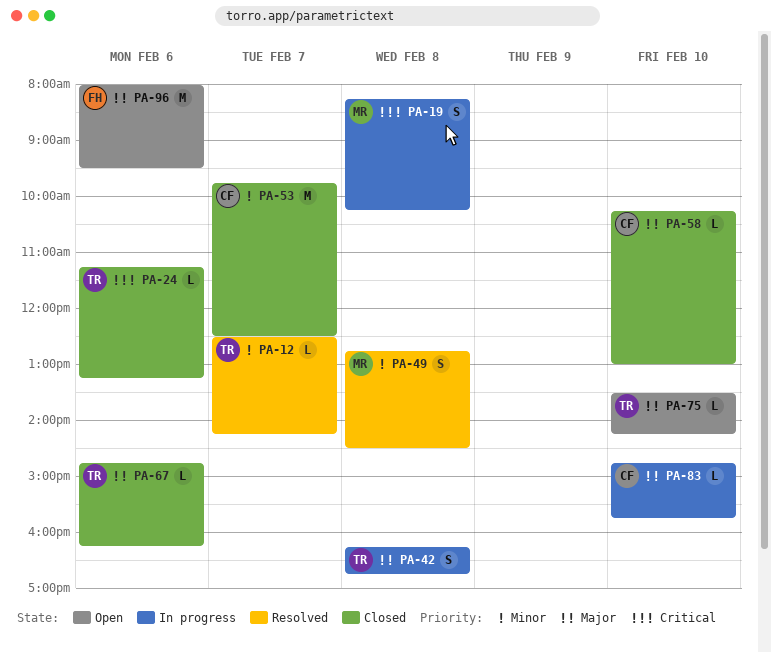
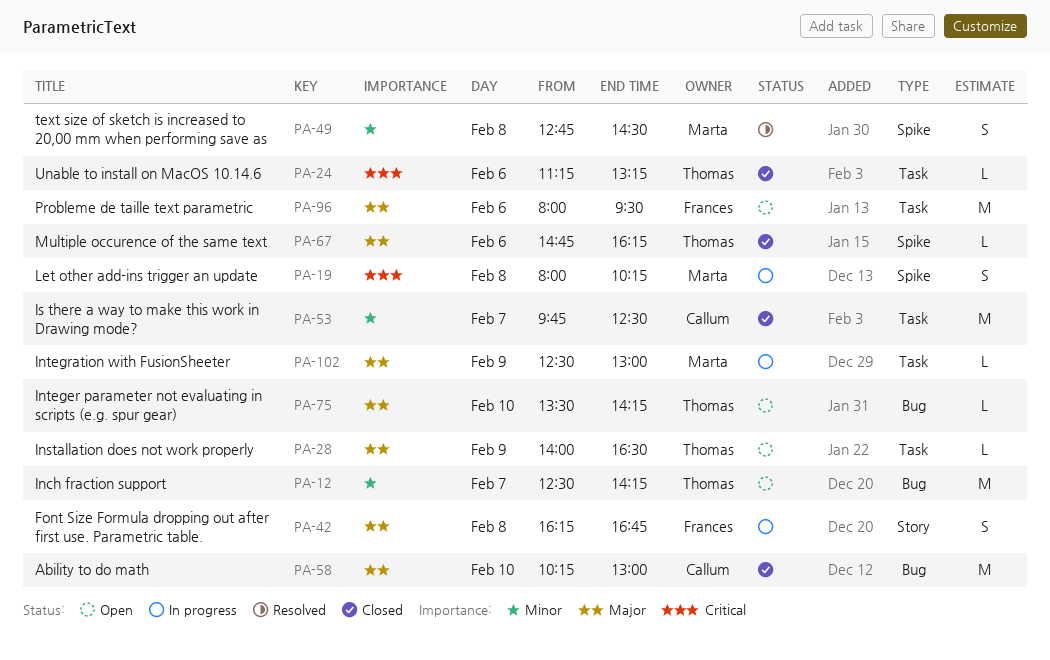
PA-12, status: Resolved -> Open
PA-12, estimate: L -> M
PA-19, begins: 08:15 -> 08:00
PA-28: none -> present
PA-42, owner: Thomas -> Frances
PA-58, estimate: L -> M
PA-83: present -> none
PA-102: none -> present

